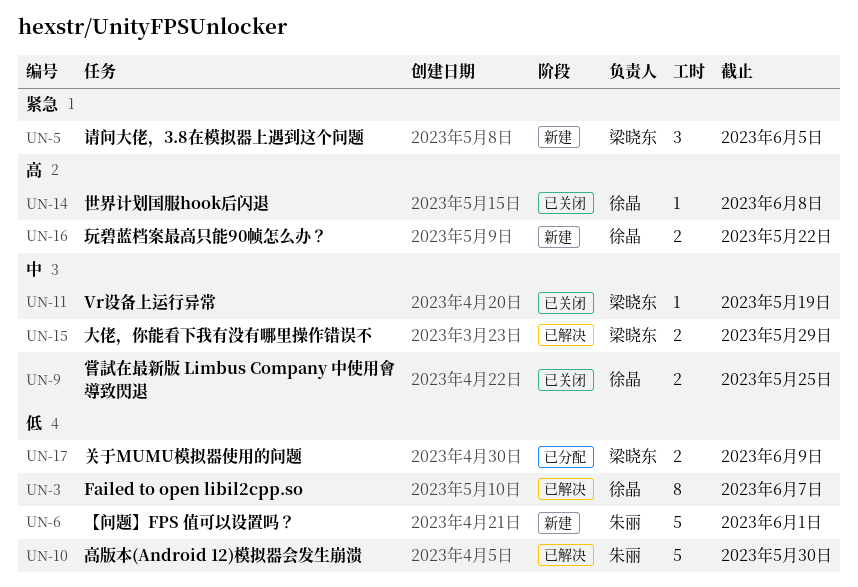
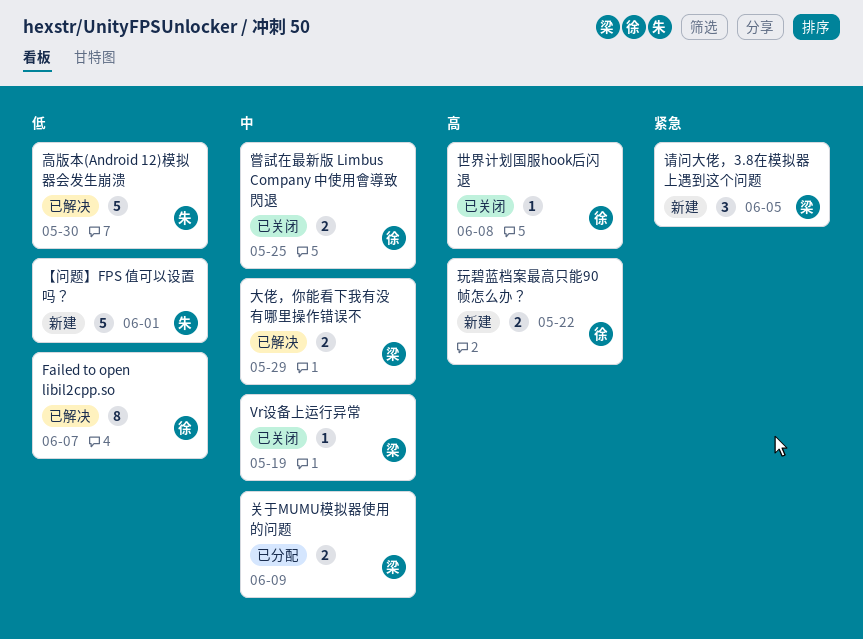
关于MUMU模拟器使用的问题, priority: 低 -> 中

